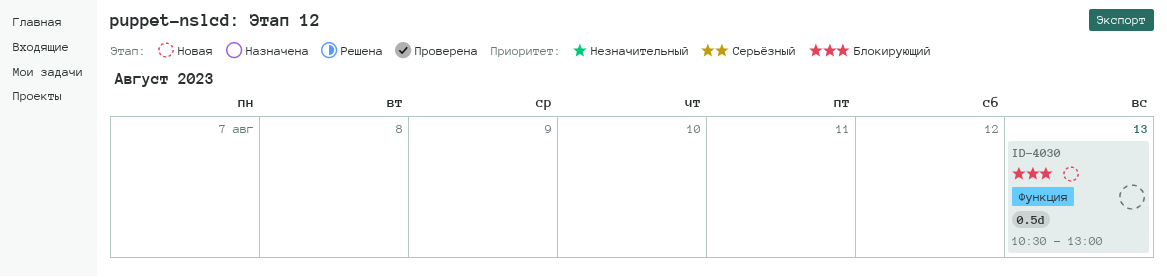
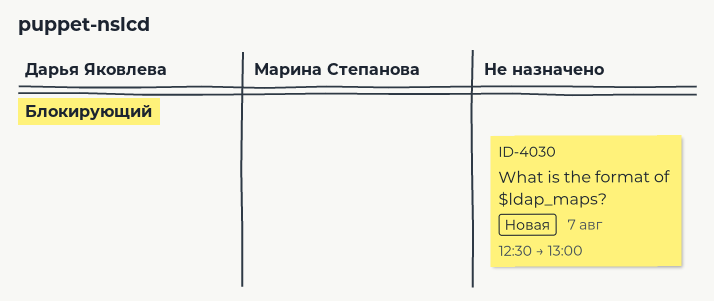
ID-4030, day: Aug 13 -> Aug 7
ID-4030, begins: 10:30 -> 12:30

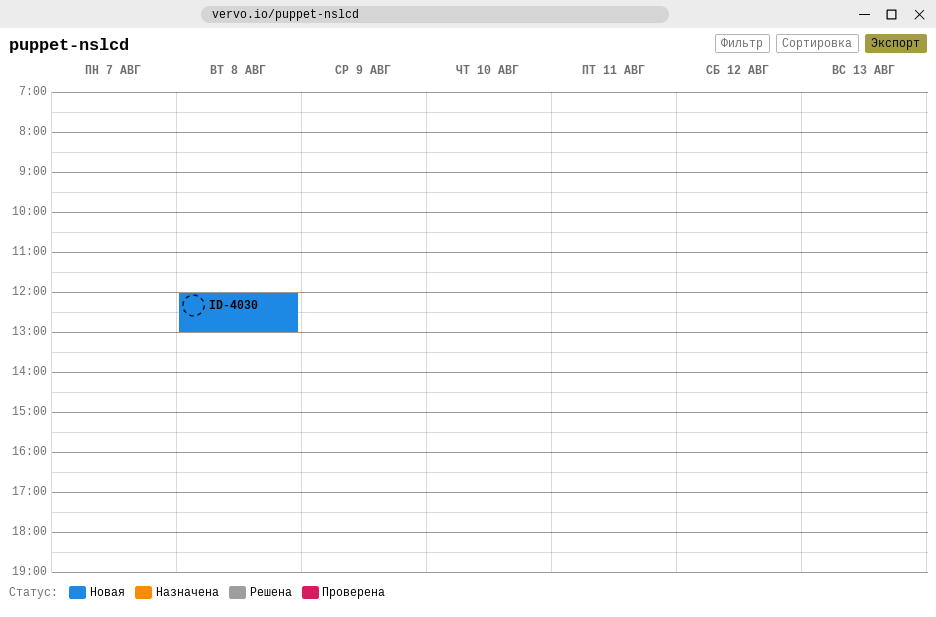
ID-4030, day: Aug 7 -> Aug 8
ID-4030, begins: 12:30 -> 12:00

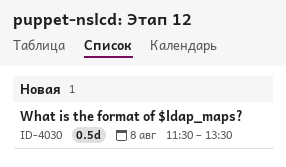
ID-4030, begins: 12:00 -> 11:30
ID-4030, ends: 13:00 -> 13:30

